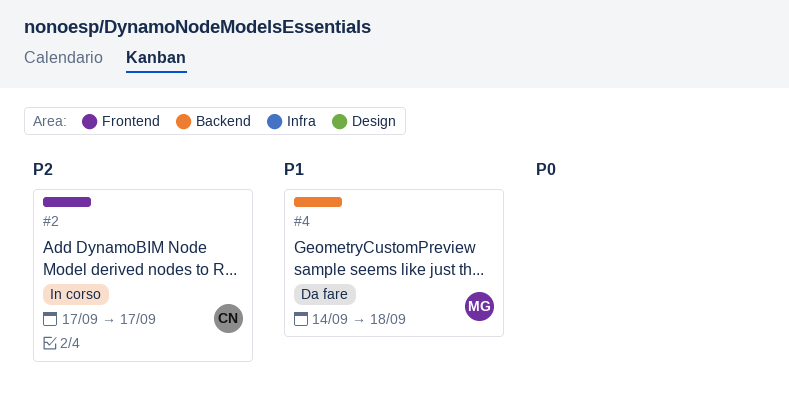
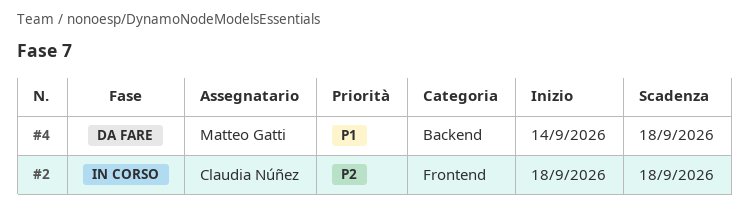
#2, start: Sep 17 -> Sep 18
#2, due: Sep 17 -> Sep 18

